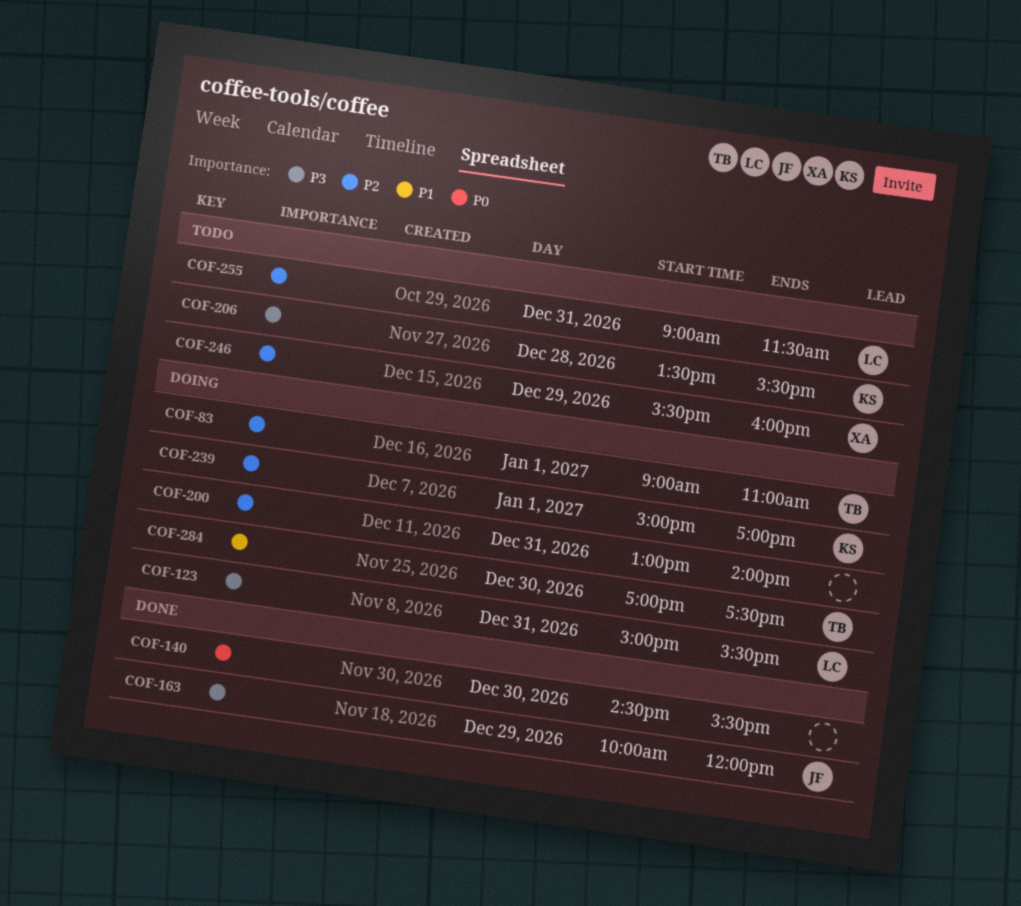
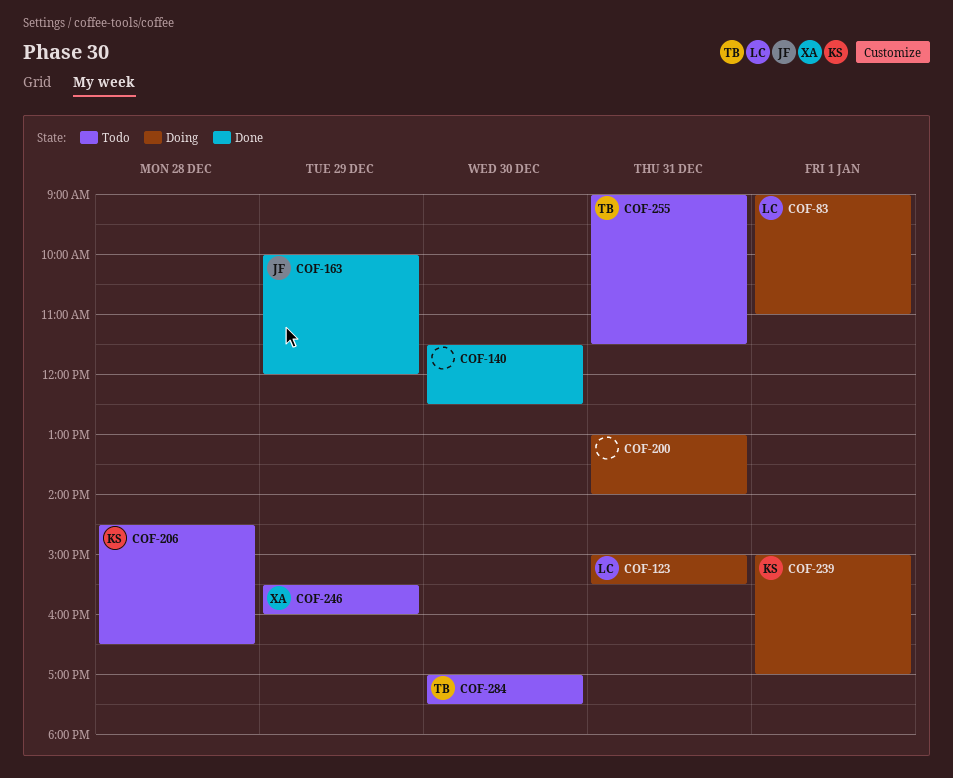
COF-83, owner: TB -> LC
COF-140, begins: 14:30 -> 11:30
COF-140, ends: 15:30 -> 12:30
COF-206, begins: 13:30 -> 14:30
COF-206, ends: 15:30 -> 16:30
COF-255, owner: LC -> TB
COF-284, status: Doing -> Todo

